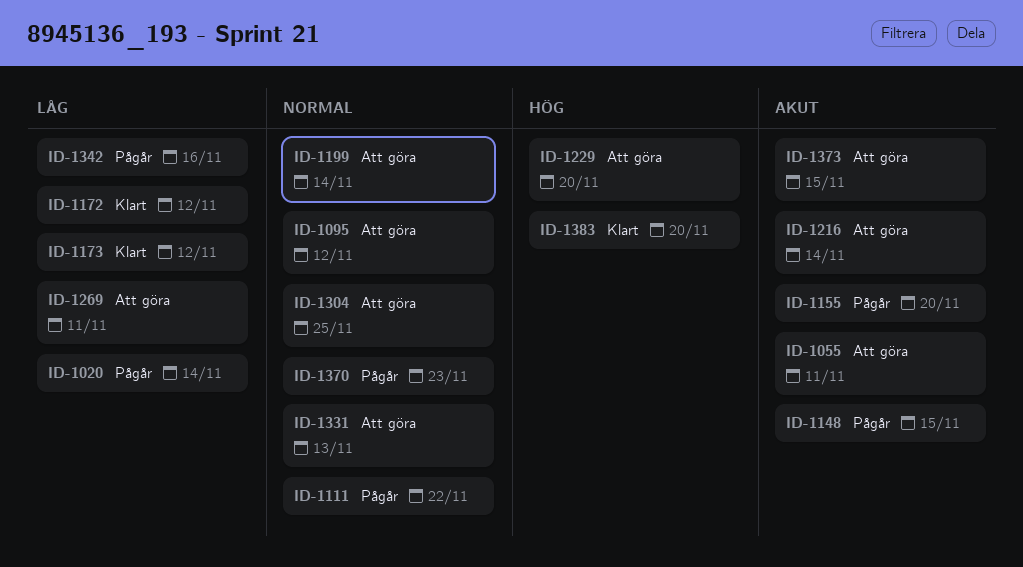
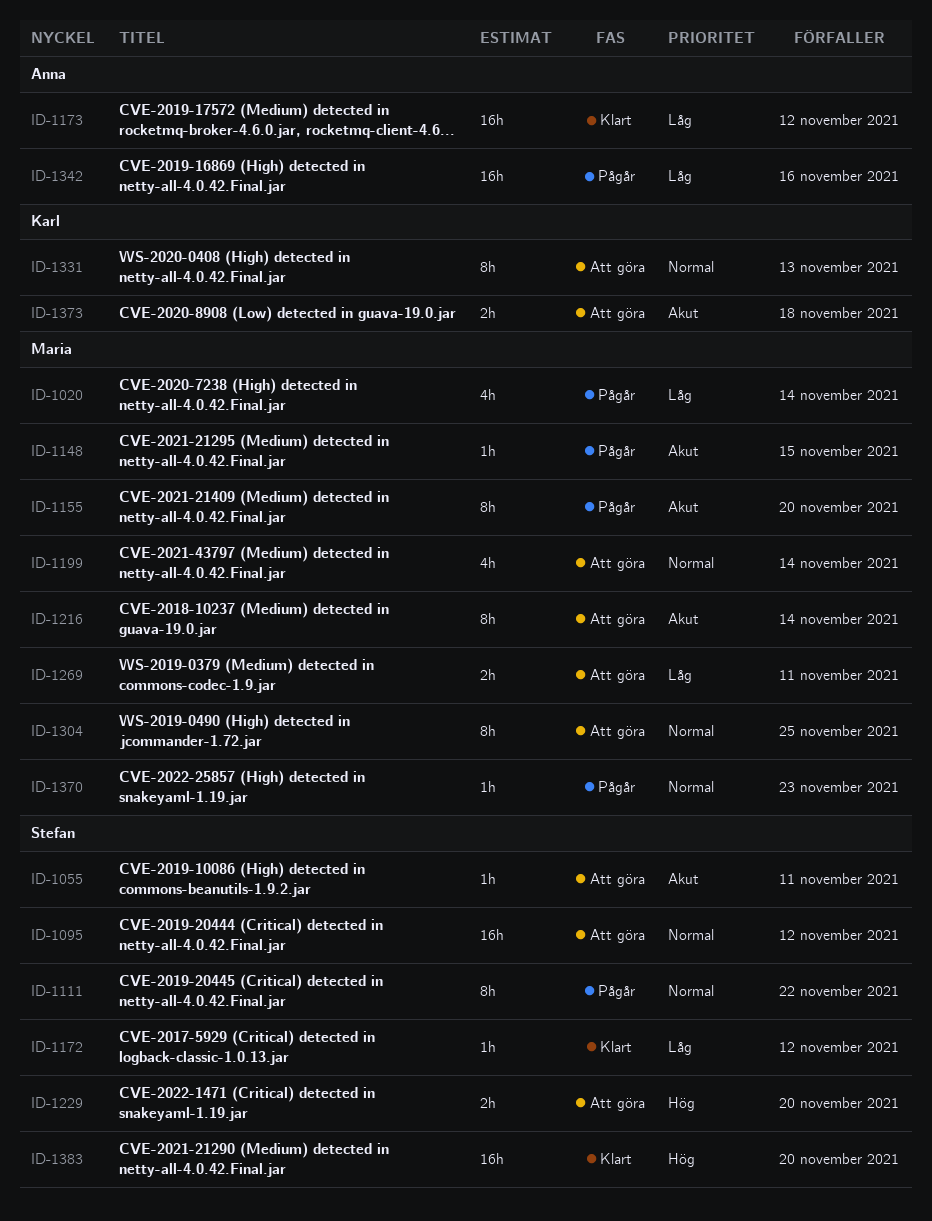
ID-1373, due: Nov 15 -> Nov 18

